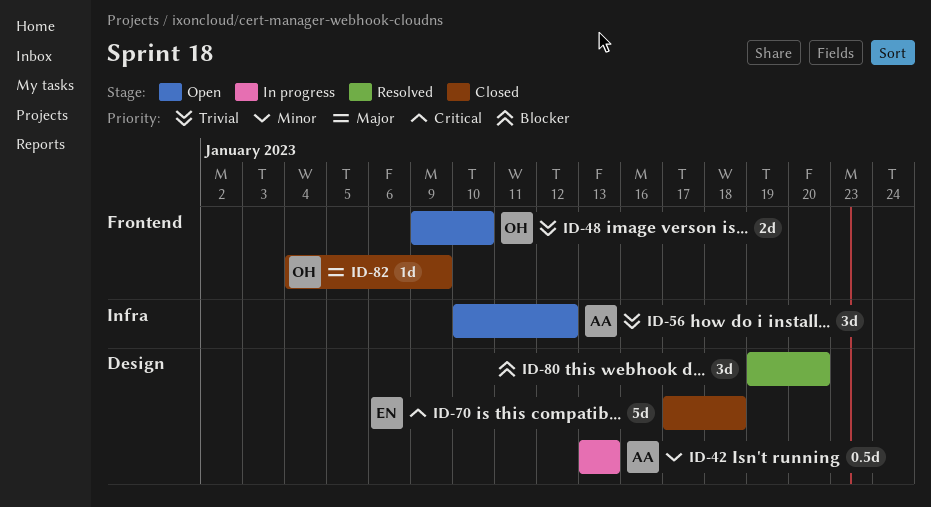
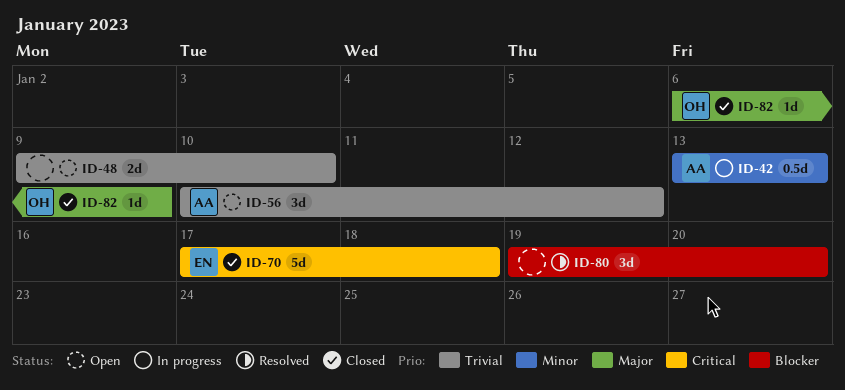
ID-48, owner: OH -> none
ID-82, start: Jan 4 -> Jan 6

